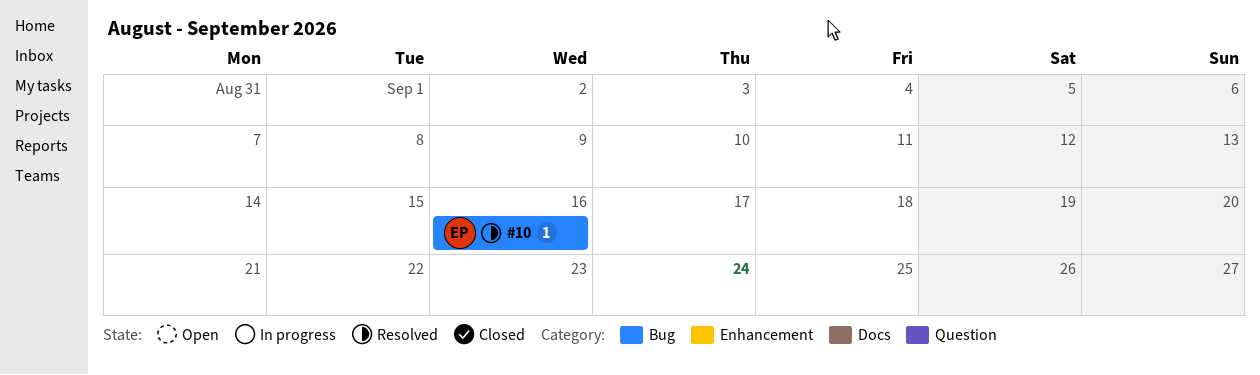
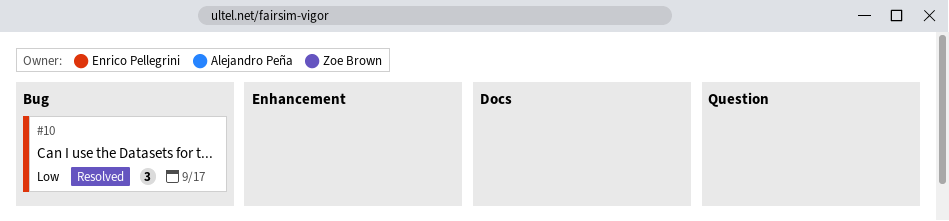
#10, estimate: 1 -> 3
#10, due: Sep 16 -> Sep 17

